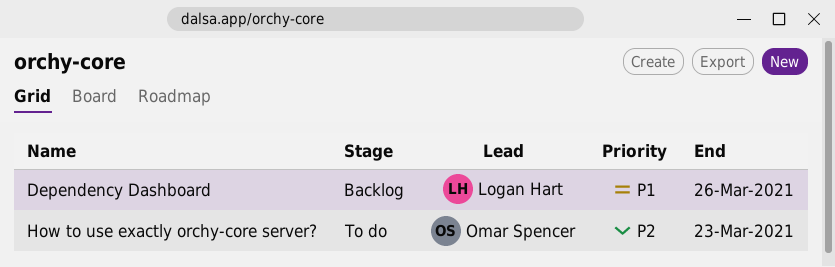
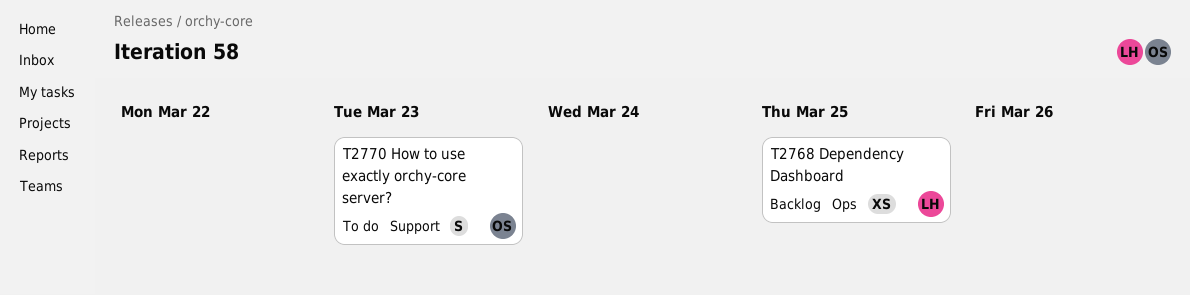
Dependency Dashboard, due: Mar 26 -> Mar 25

